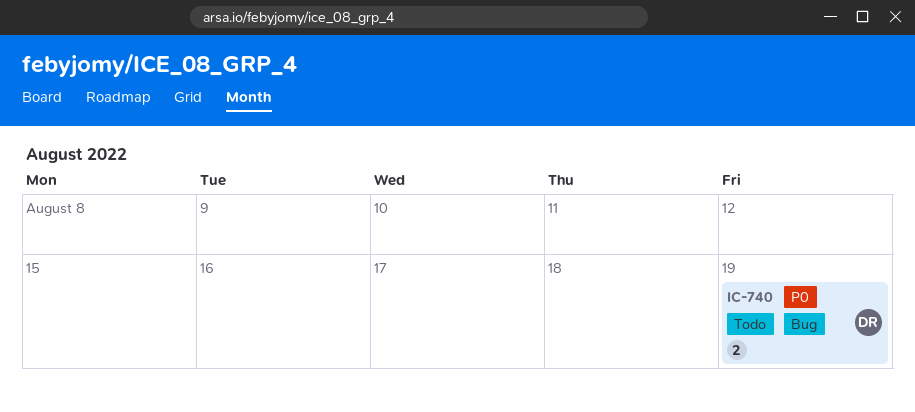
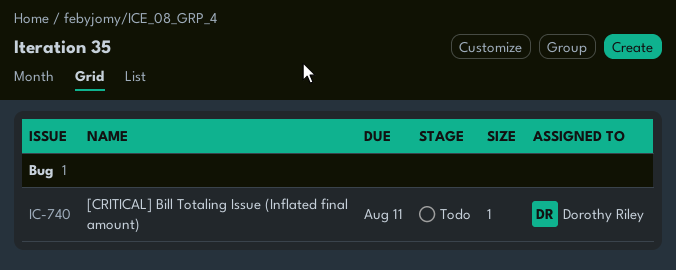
IC-740, estimate: 2 -> 1
IC-740, due: Aug 19 -> Aug 11

